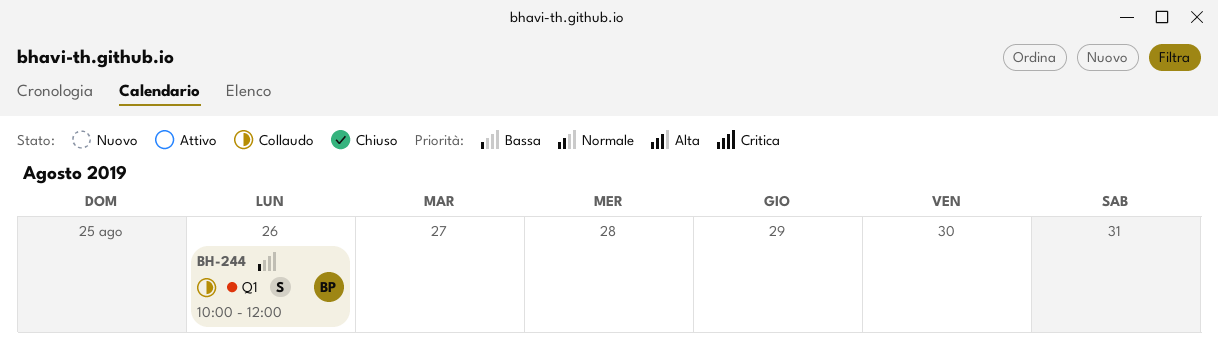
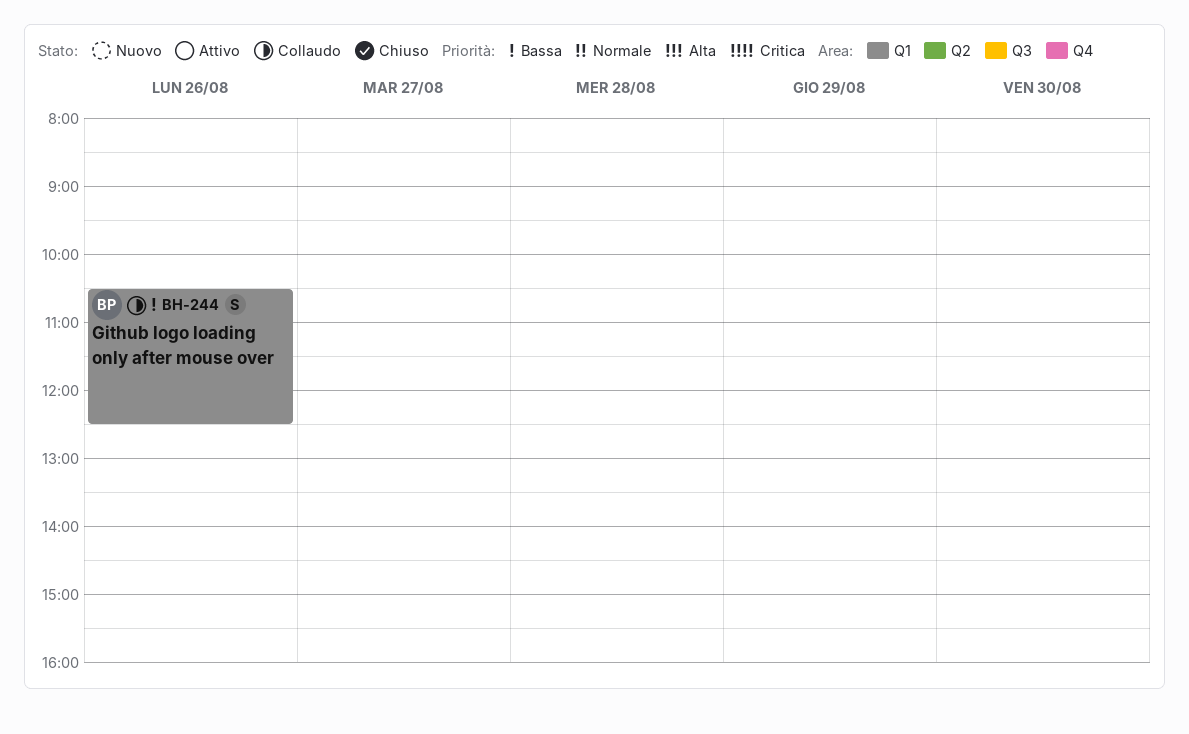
BH-244, begins: 10:00 -> 10:30
BH-244, ends: 12:00 -> 12:30

